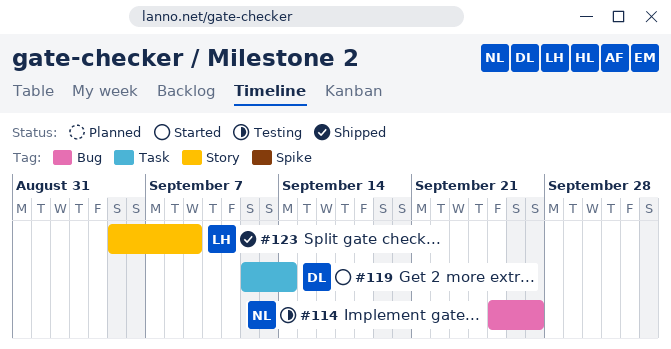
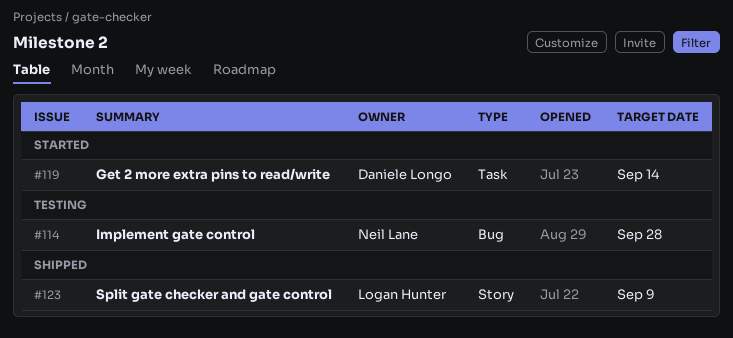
#114, due: Sep 27 -> Sep 28

